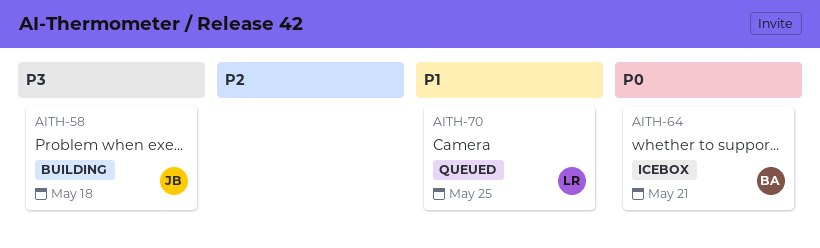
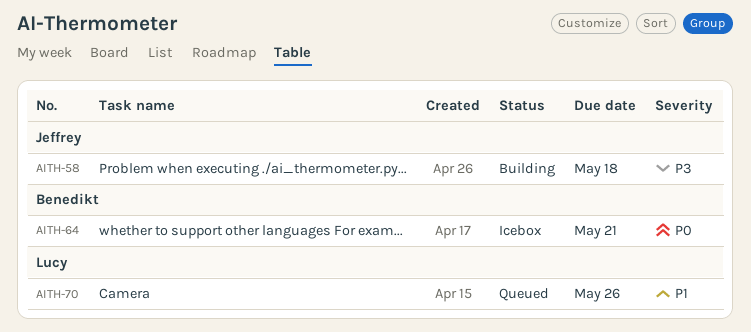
AITH-70, due: May 25 -> May 26

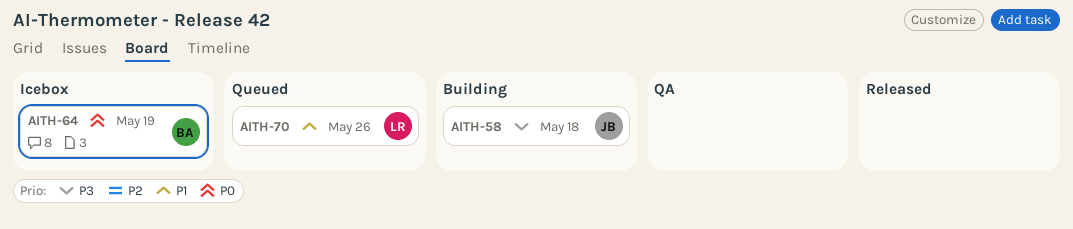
AITH-64, due: May 21 -> May 19

